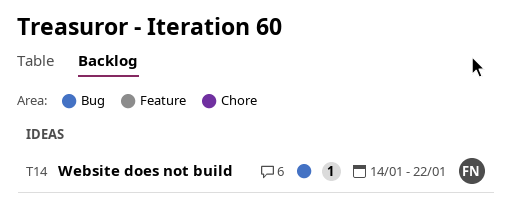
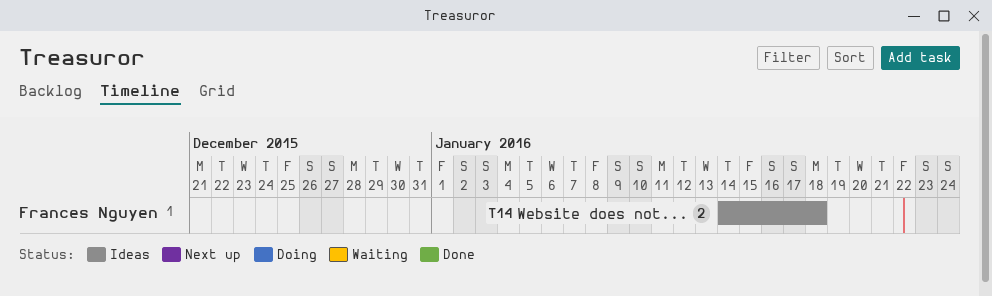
T14, estimate: 1 -> 2
T14, due: Jan 22 -> Jan 18

